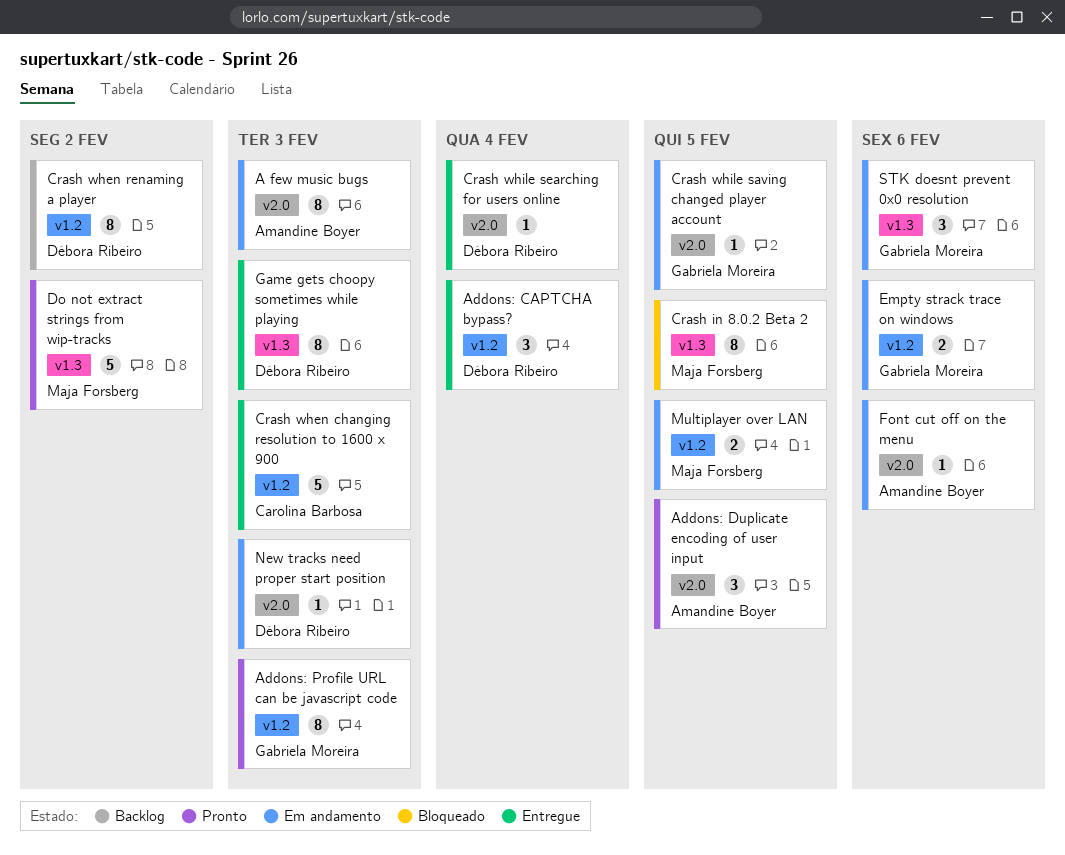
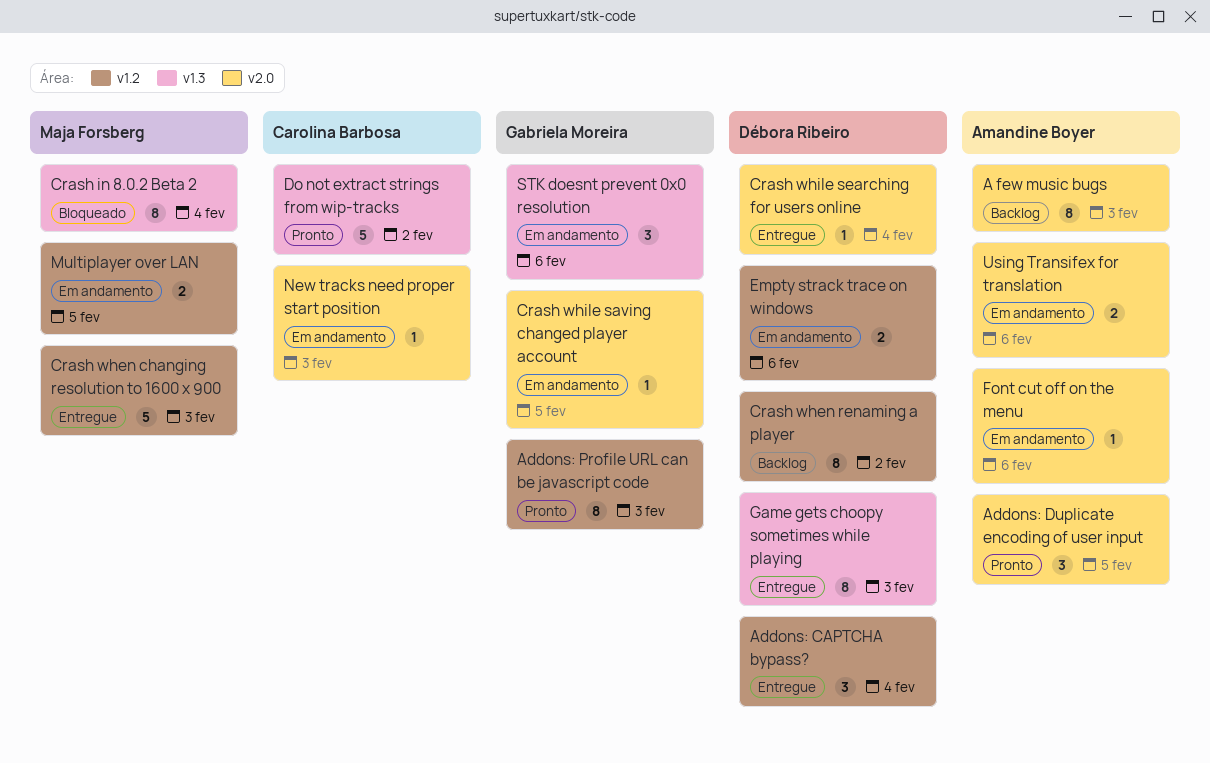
A few music bugs, status: Em andamento -> Backlog
Crash in 8.0.2 Beta 2, due: Feb 5 -> Feb 4
Crash when changing resolution to 1600 x 900, owner: Carolina Barbosa -> Maja Forsberg
Do not extract strings from wip-tracks, owner: Maja Forsberg -> Carolina Barbosa
Empty strack trace on windows, owner: Gabriela Moreira -> Débora Ribeiro
New tracks need proper start position, owner: Débora Ribeiro -> Carolina Barbosa
Using Transifex for translation: none -> present

